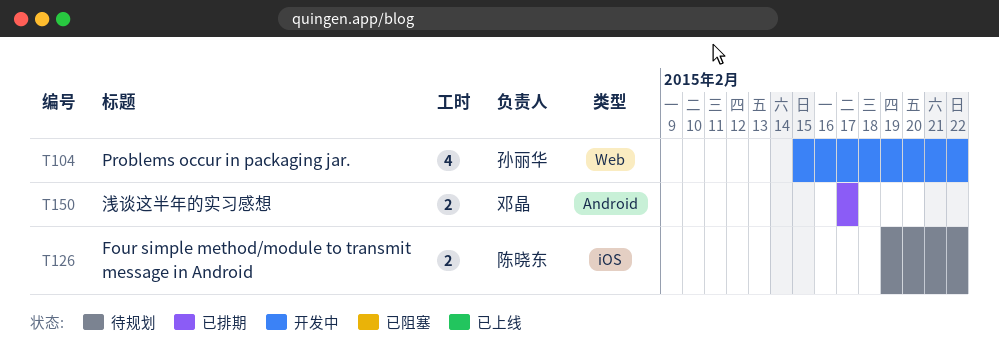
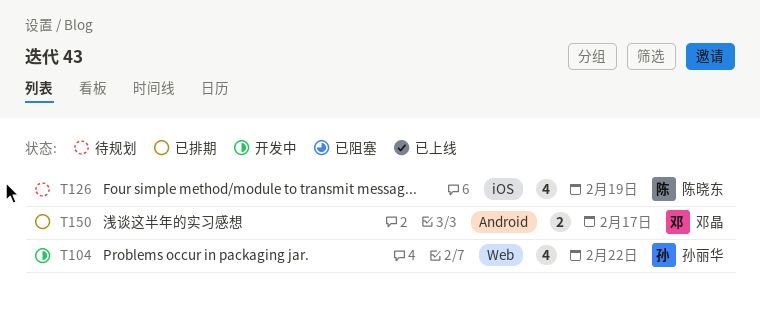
T126, estimate: 2 -> 4
T126, due: Feb 22 -> Feb 19

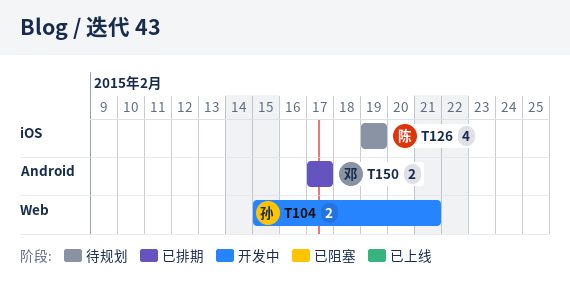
T104, estimate: 4 -> 2
T104, due: Feb 22 -> Feb 21

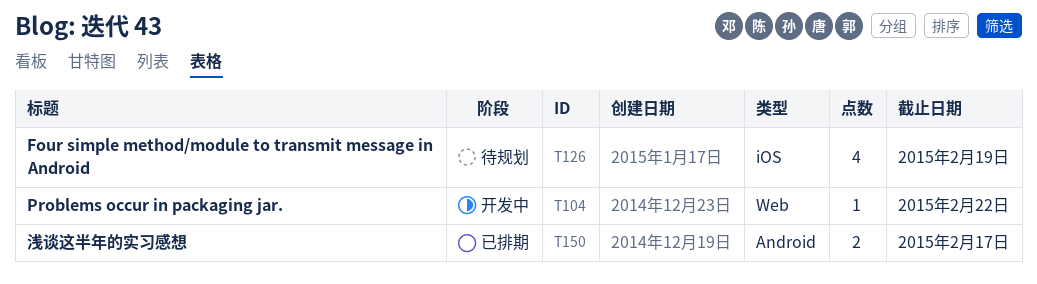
T104, estimate: 2 -> 1
T104, due: Feb 21 -> Feb 22

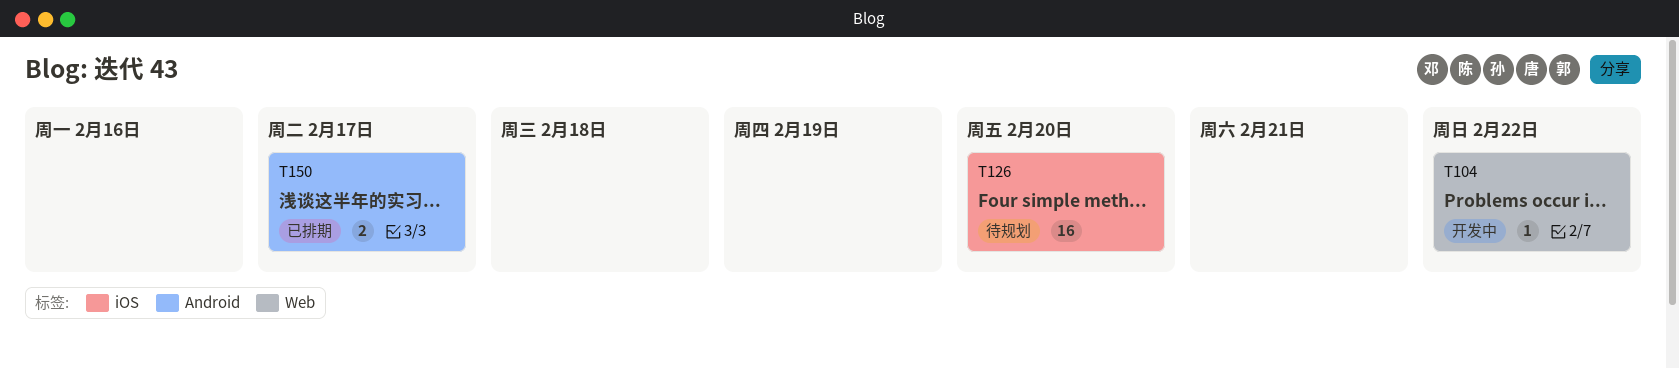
T126, estimate: 4 -> 16
T126, due: Feb 19 -> Feb 20

